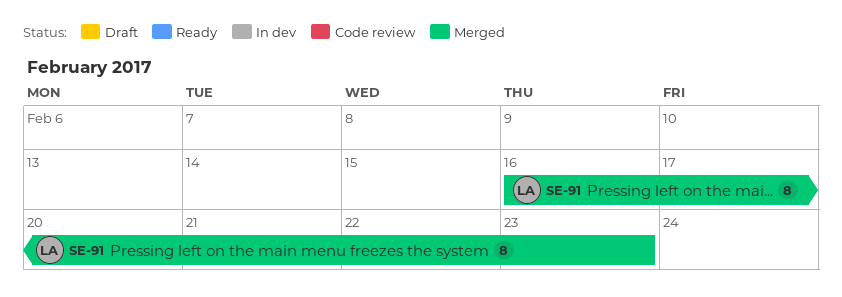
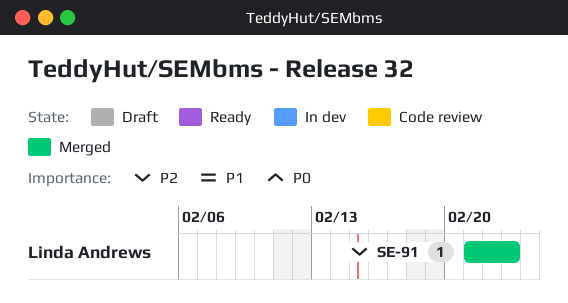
SE-91, estimate: 8 -> 1
SE-91, start: Feb 16 -> Feb 21

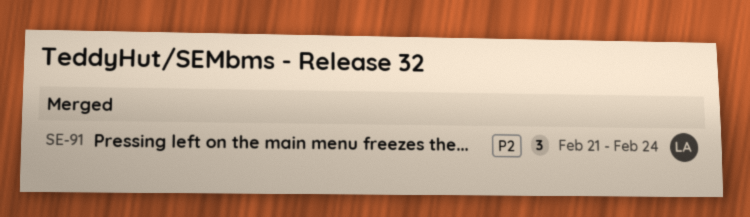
SE-91, estimate: 1 -> 3
SE-91, due: Feb 23 -> Feb 24

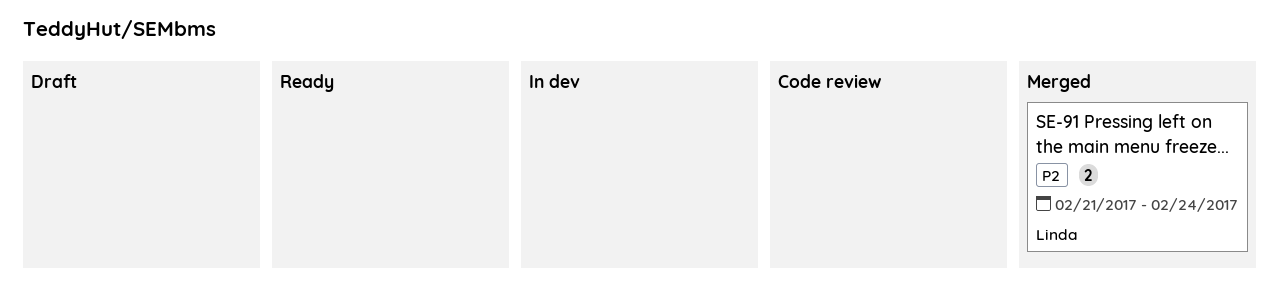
SE-91, estimate: 3 -> 2

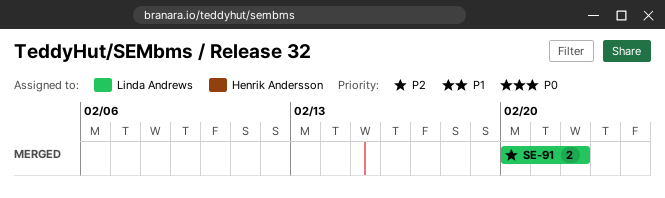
SE-91, start: Feb 21 -> Feb 20
SE-91, due: Feb 24 -> Feb 22

